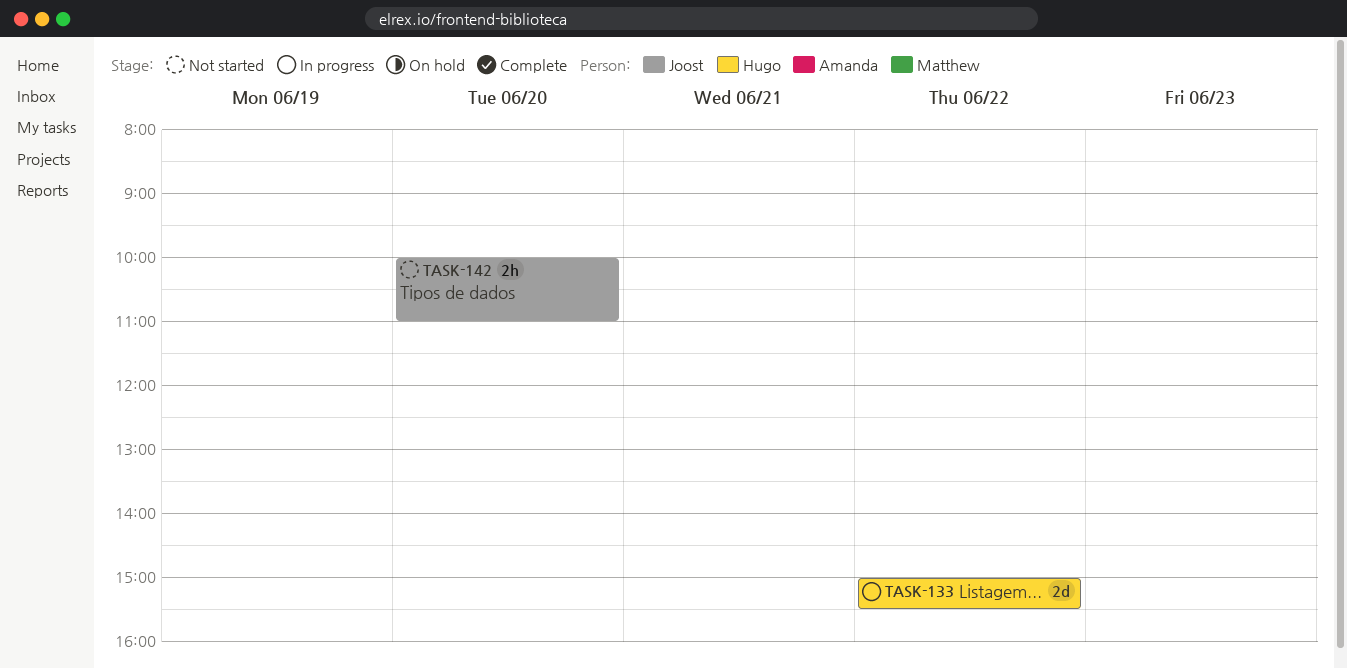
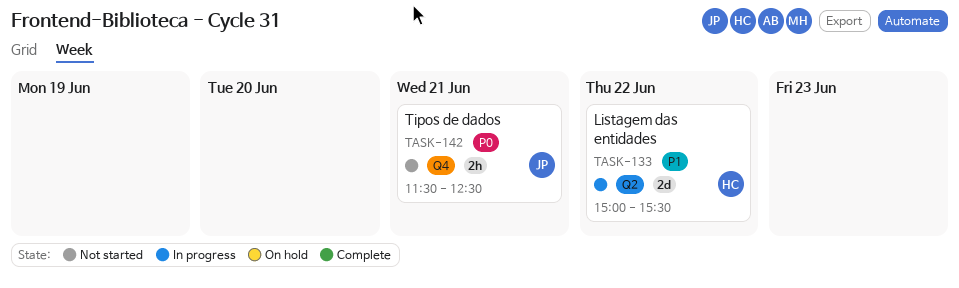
TASK-142, day: Jun 20 -> Jun 21
TASK-142, begins: 10:00 -> 11:30
TASK-142, ends: 11:00 -> 12:30

